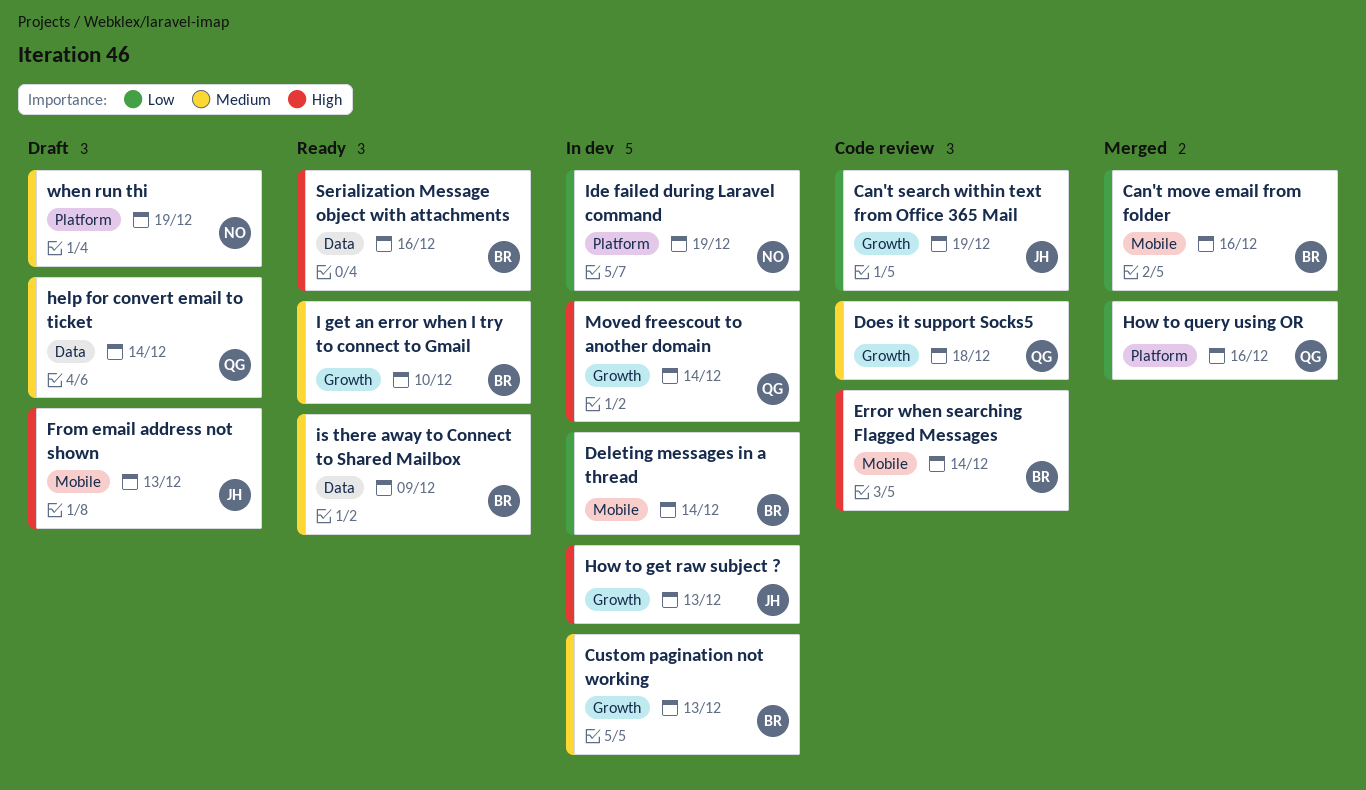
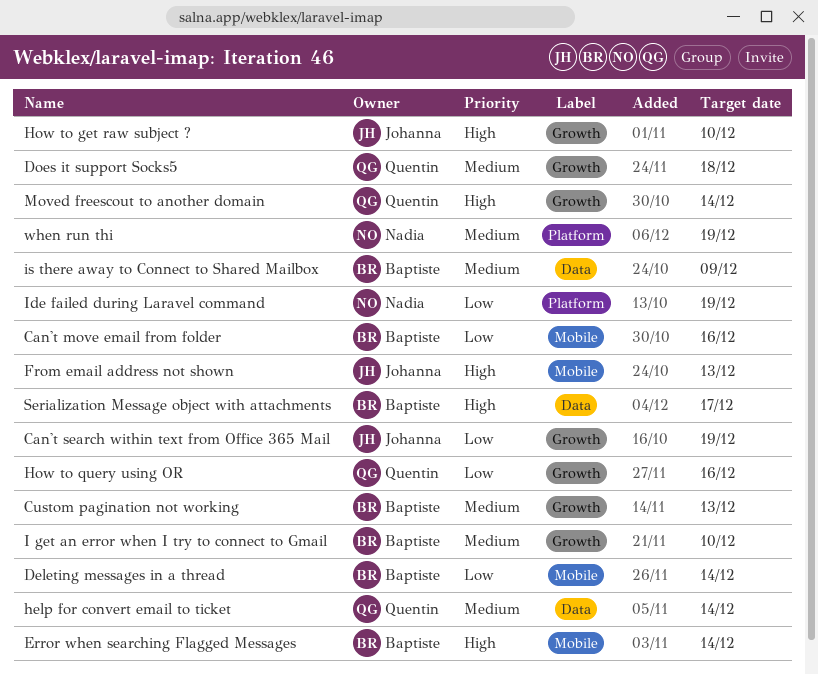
How to get raw subject ?, due: Dec 13 -> Dec 10
How to query using OR, label: Platform -> Growth
Serialization Message object with attachments, due: Dec 16 -> Dec 17

